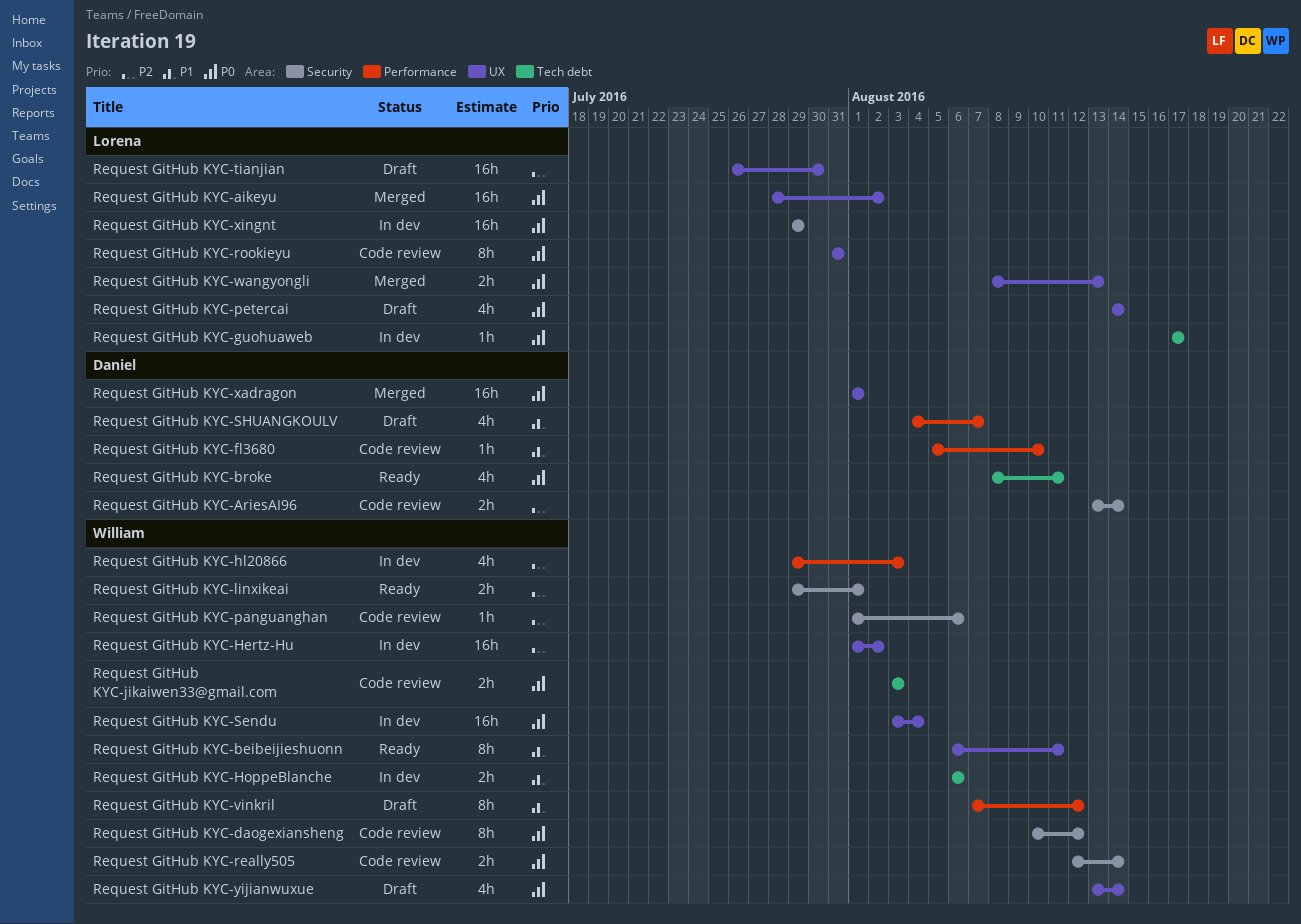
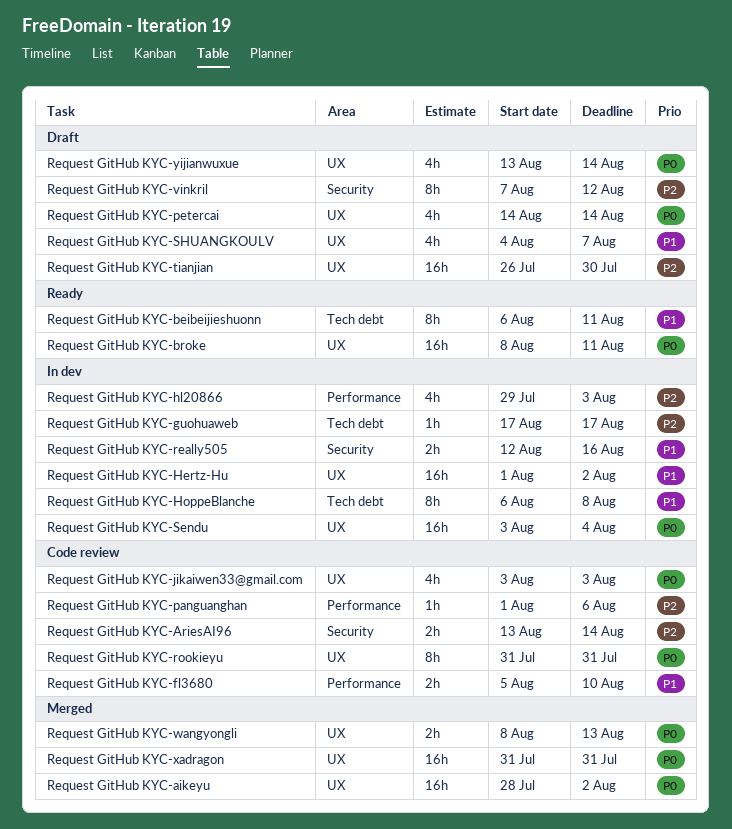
Request GitHub KYC-beibeijieshuonn, label: UX -> Tech debt
Request GitHub KYC-broke, label: Tech debt -> UX
Request GitHub KYC-broke, estimate: 4h -> 16h
Request GitHub KYC-daogexiansheng: present -> none
Request GitHub KYC-fl3680, estimate: 1h -> 2h
Request GitHub KYC-guohuaweb, priority: P0 -> P2
Request GitHub KYC-Hertz-Hu, priority: P2 -> P1
Request GitHub KYC-HoppeBlanche, estimate: 2h -> 8h
Request GitHub KYC-HoppeBlanche, due: Aug 6 -> Aug 8
Request GitHub KYC-jikaiwen33@gmail.com, label: Tech debt -> UX
Request GitHub KYC-jikaiwen33@gmail.com, estimate: 2h -> 4h
Request GitHub KYC-linxikeai: present -> none
Request GitHub KYC-panguanghan, label: Security -> Performance
Request GitHub KYC-really505, status: Code review -> In dev
Request GitHub KYC-really505, priority: P0 -> P1
Request GitHub KYC-really505, due: Aug 14 -> Aug 16
Request GitHub KYC-SHUANGKOULV, label: Performance -> UX
Request GitHub KYC-vinkril, priority: P1 -> P2
Request GitHub KYC-vinkril, label: Performance -> Security
Request GitHub KYC-xadragon, start: Aug 1 -> Jul 31
Request GitHub KYC-xadragon, due: Aug 1 -> Jul 31
Request GitHub KYC-xingnt: present -> none

